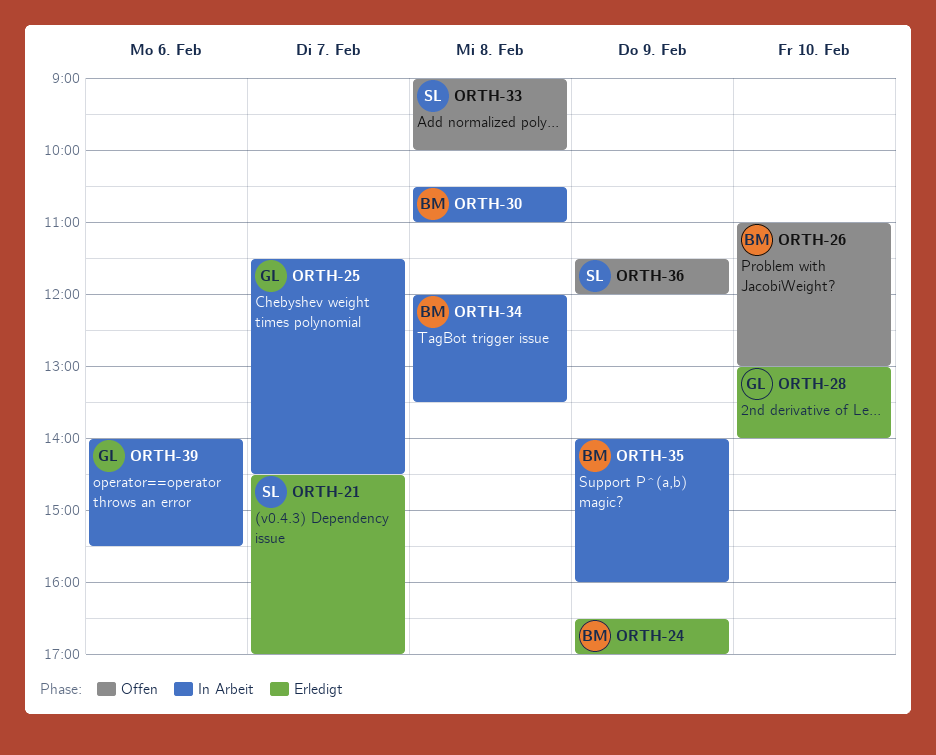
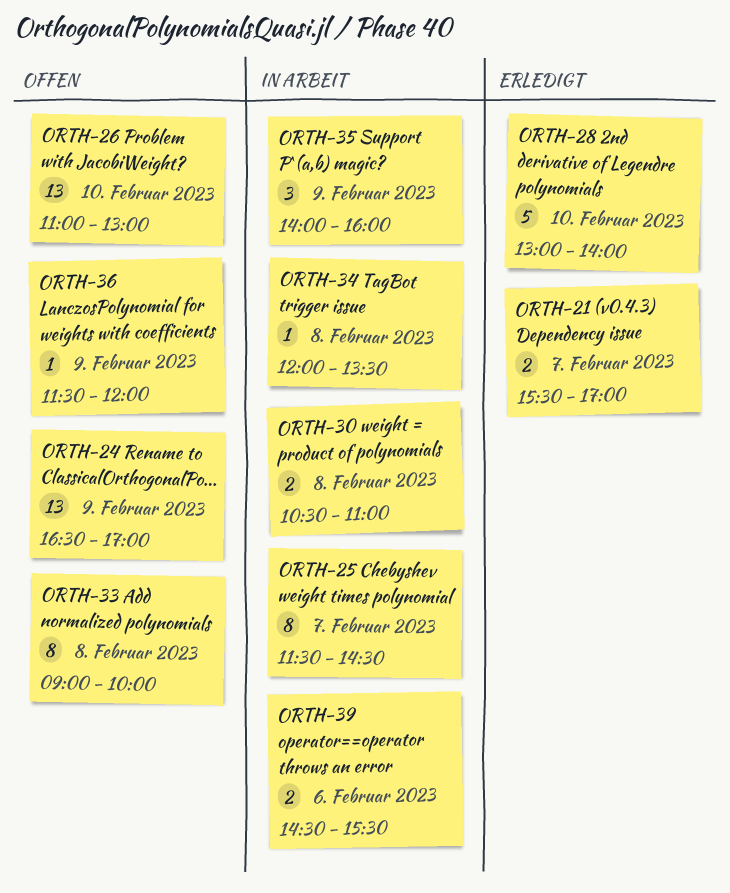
ORTH-21, begins: 14:30 -> 15:30
ORTH-24, status: Erledigt -> Offen
ORTH-39, begins: 14:00 -> 14:30

